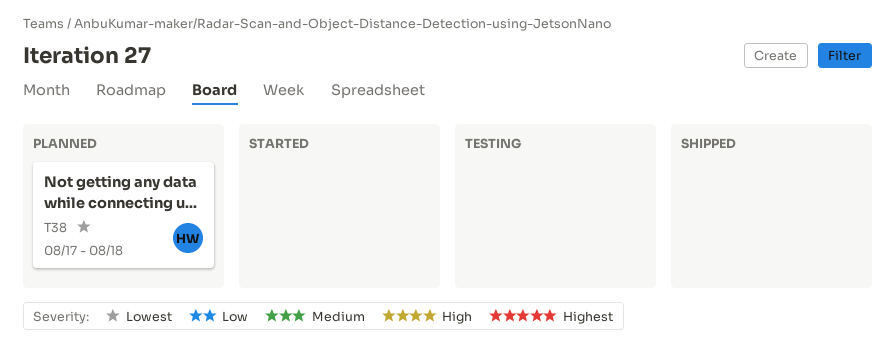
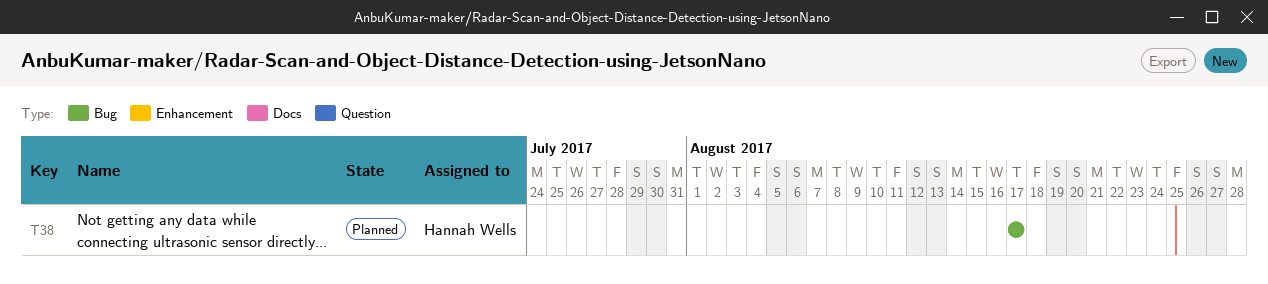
T38, due: Aug 18 -> Aug 17

